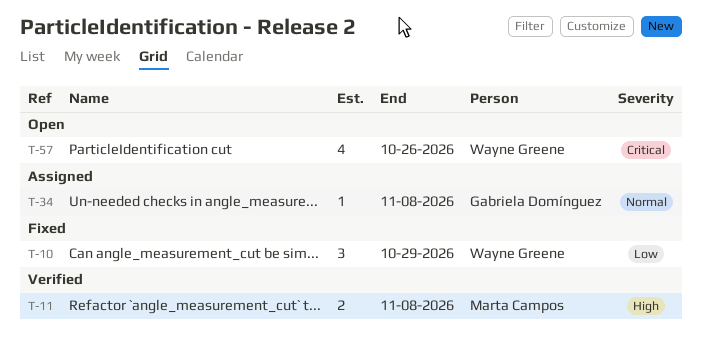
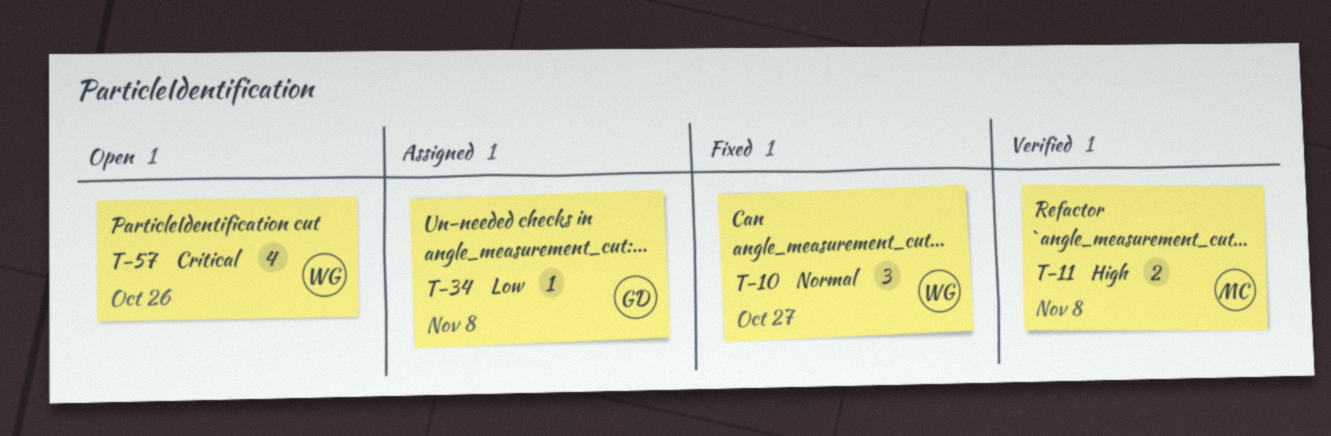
T-10, priority: Low -> Normal
T-10, due: Oct 29 -> Oct 27
T-34, priority: Normal -> Low

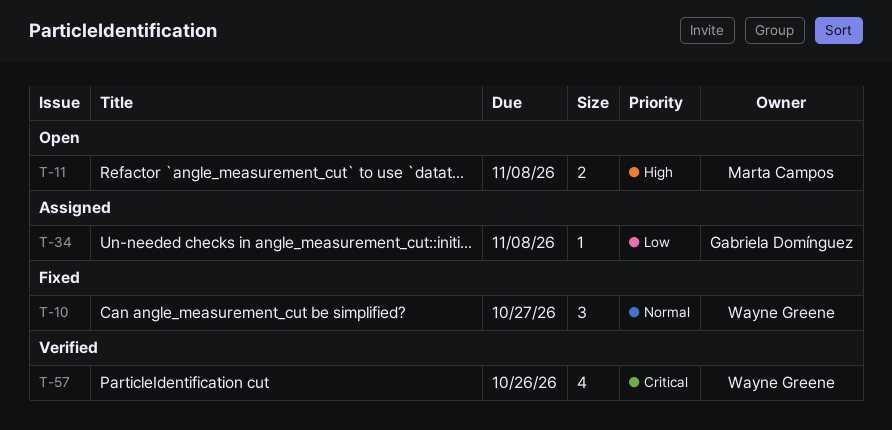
T-11, status: Verified -> Open
T-57, status: Open -> Verified

